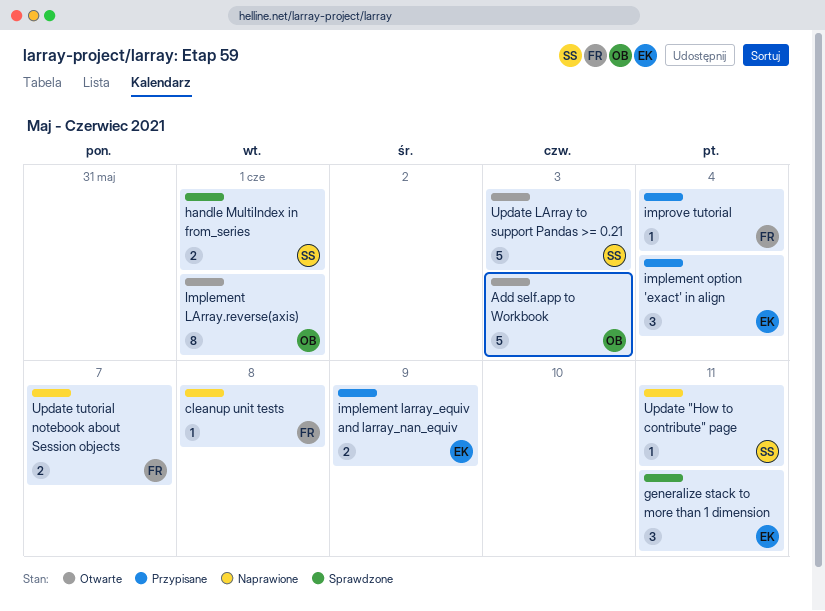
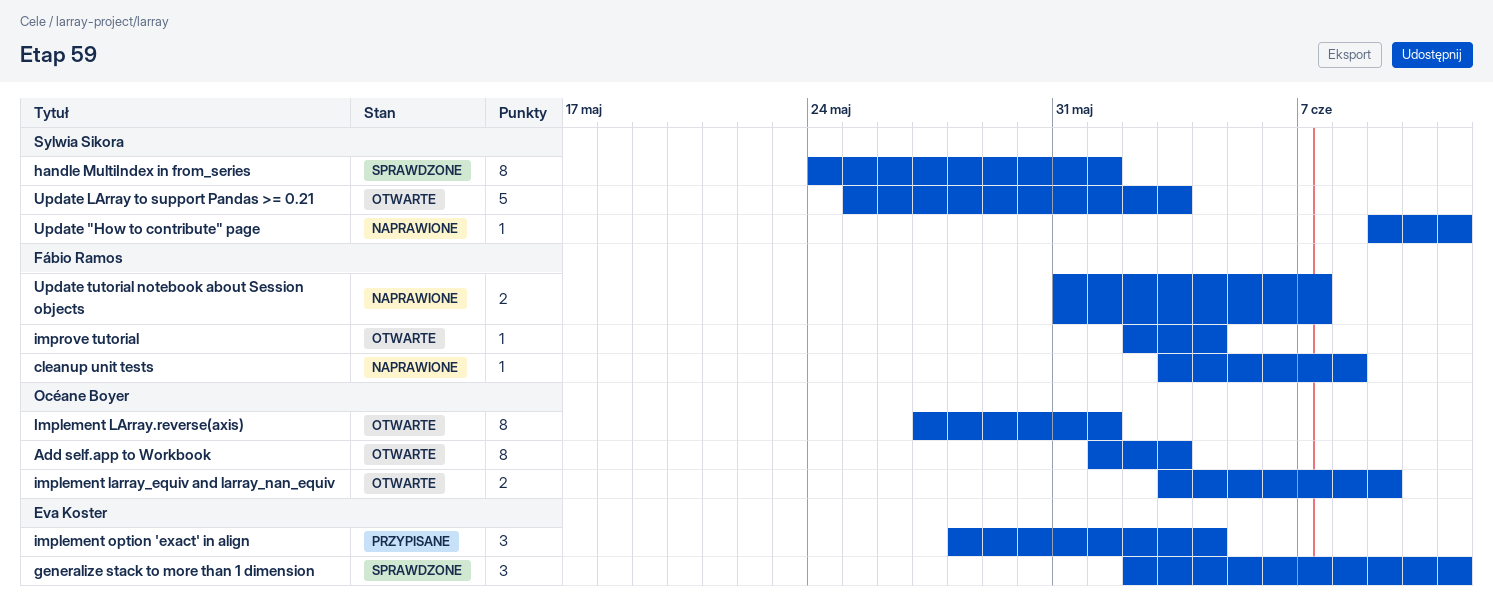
Add self.app to Workbook, estimate: 5 -> 8
handle MultiIndex in from_series, estimate: 2 -> 8
implement larray_equiv and larray_nan_equiv, status: Przypisane -> Otwarte
implement larray_equiv and larray_nan_equiv, owner: Eva Koster -> Océane Boyer
improve tutorial, status: Przypisane -> Otwarte

